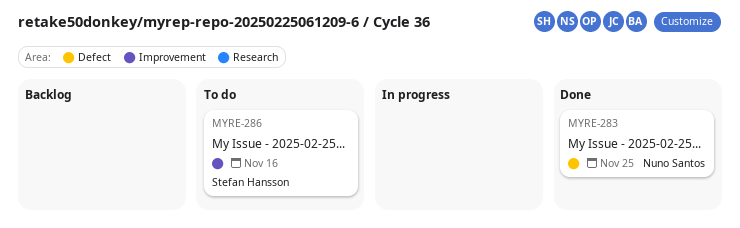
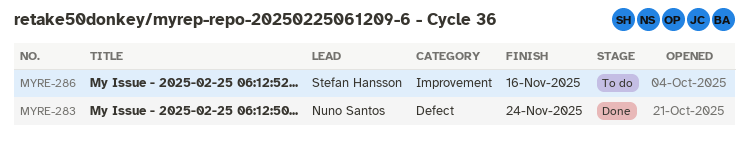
MYRE-283, due: Nov 25 -> Nov 24

